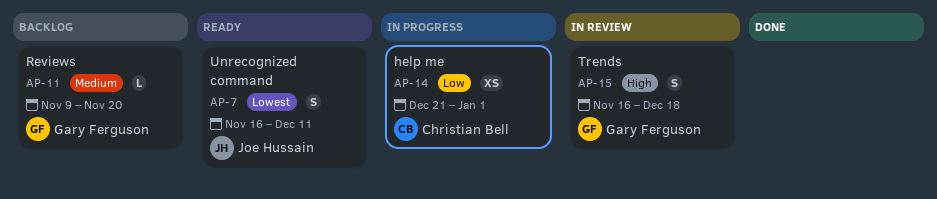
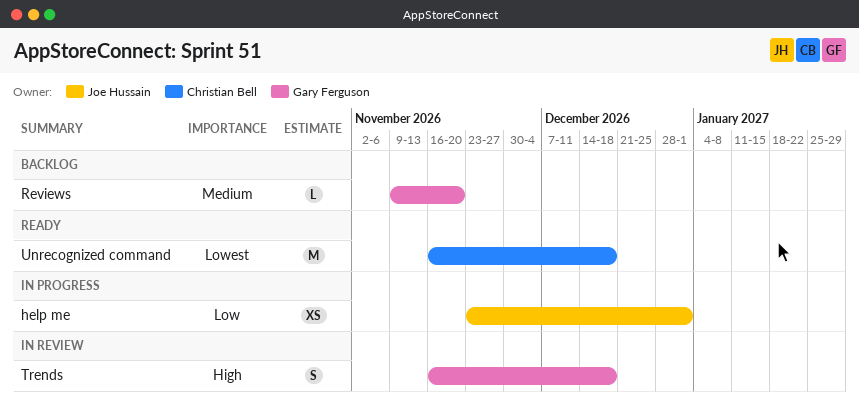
help me, owner: Christian Bell -> Joe Hussain
help me, start: Dec 21 -> Nov 23
Unrecognized command, owner: Joe Hussain -> Christian Bell
Unrecognized command, estimate: S -> M
Unrecognized command, due: Dec 11 -> Dec 18

